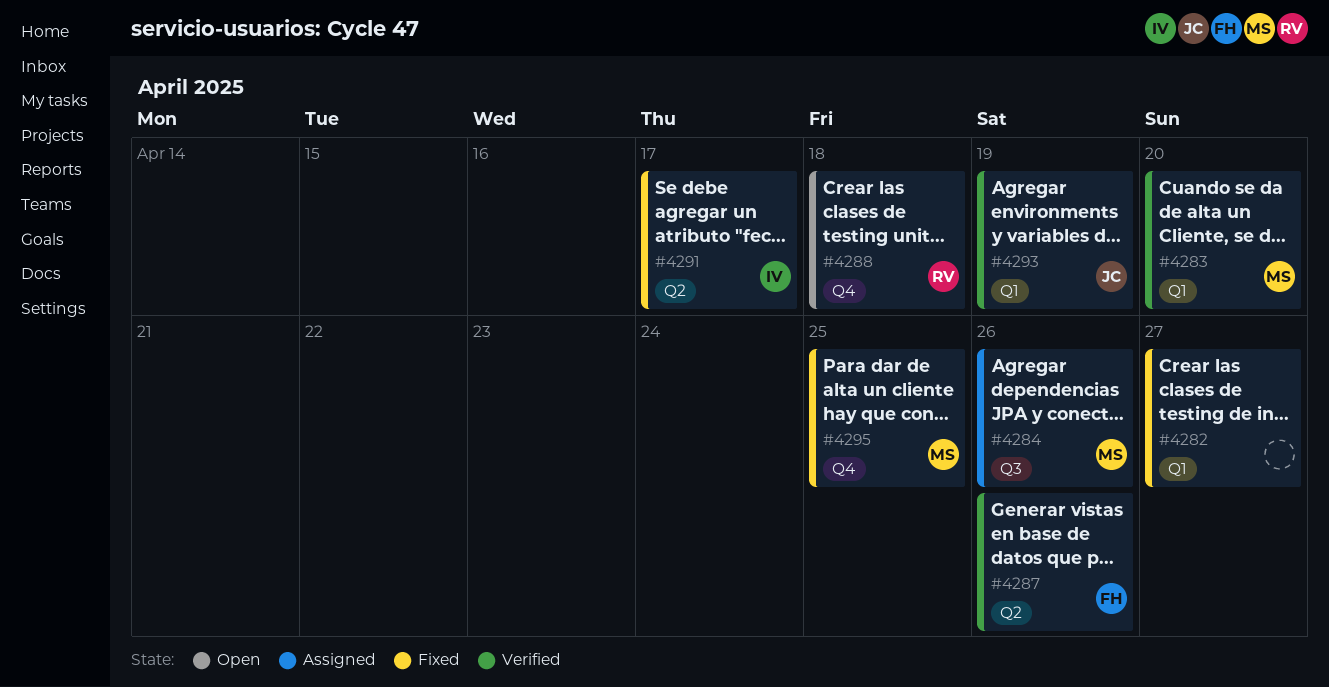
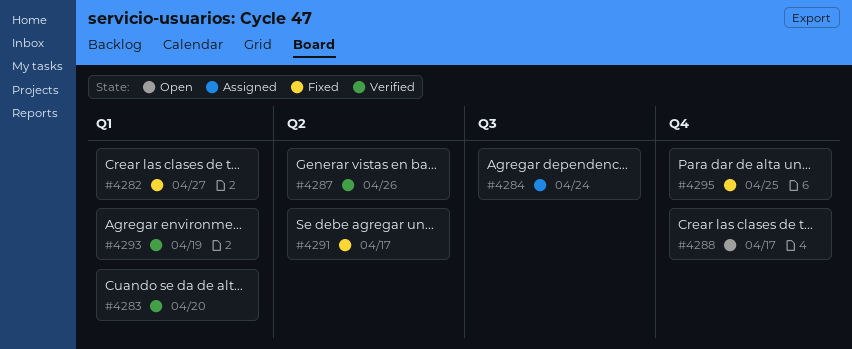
#4284, due: Apr 26 -> Apr 24
#4288, due: Apr 18 -> Apr 17

